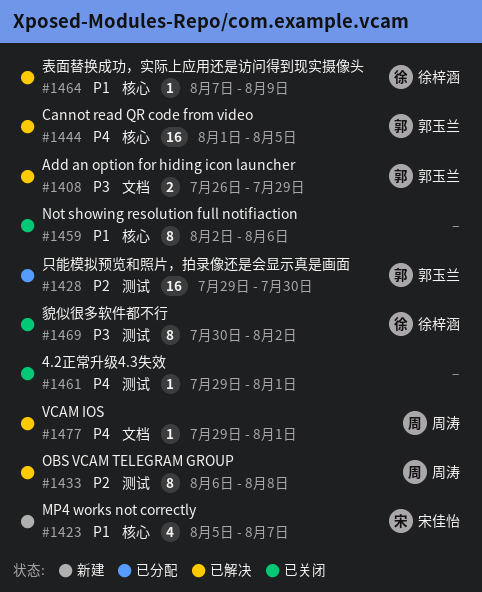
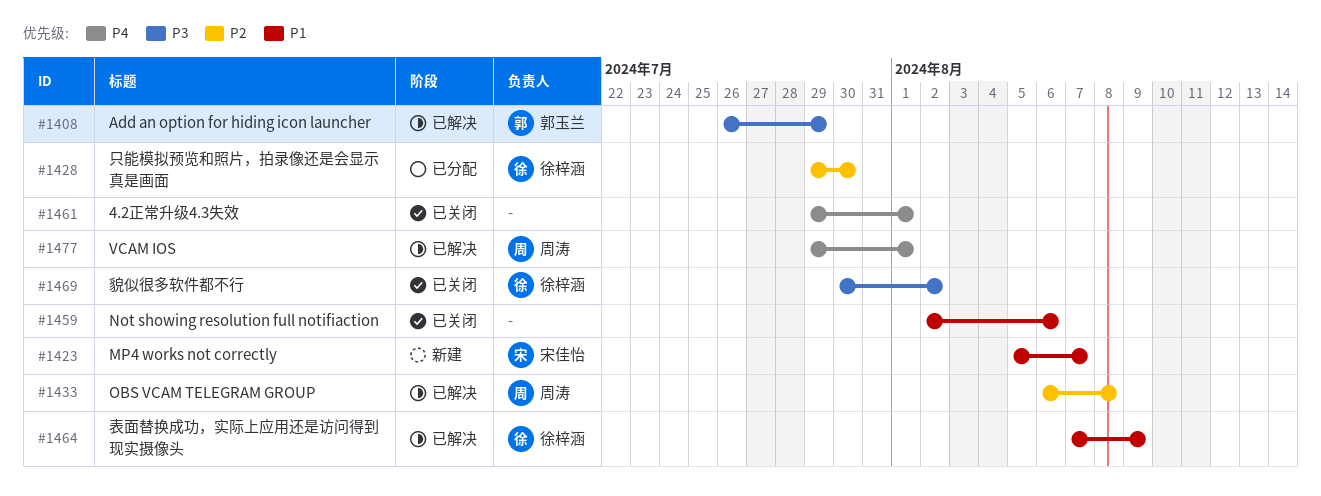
#1428, owner: 郭玉兰 -> 徐梓涵
#1444: present -> none

